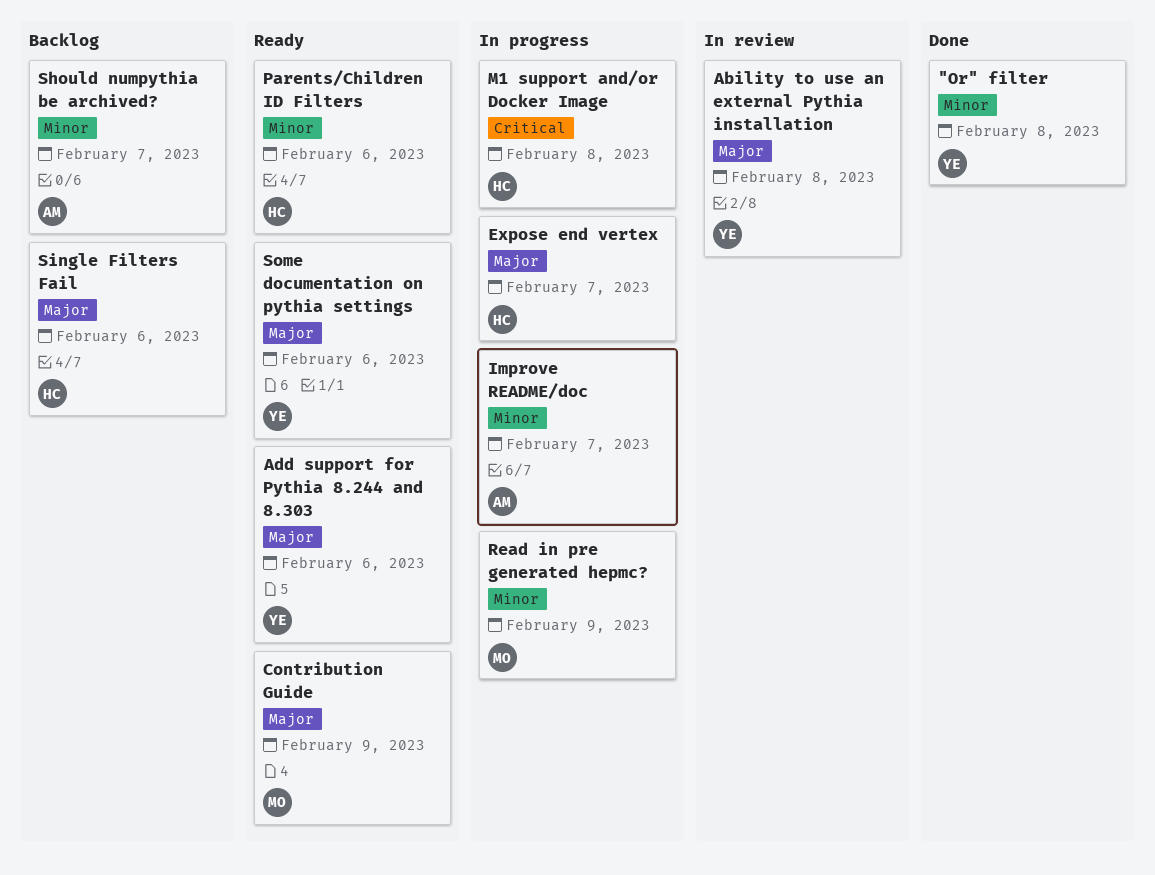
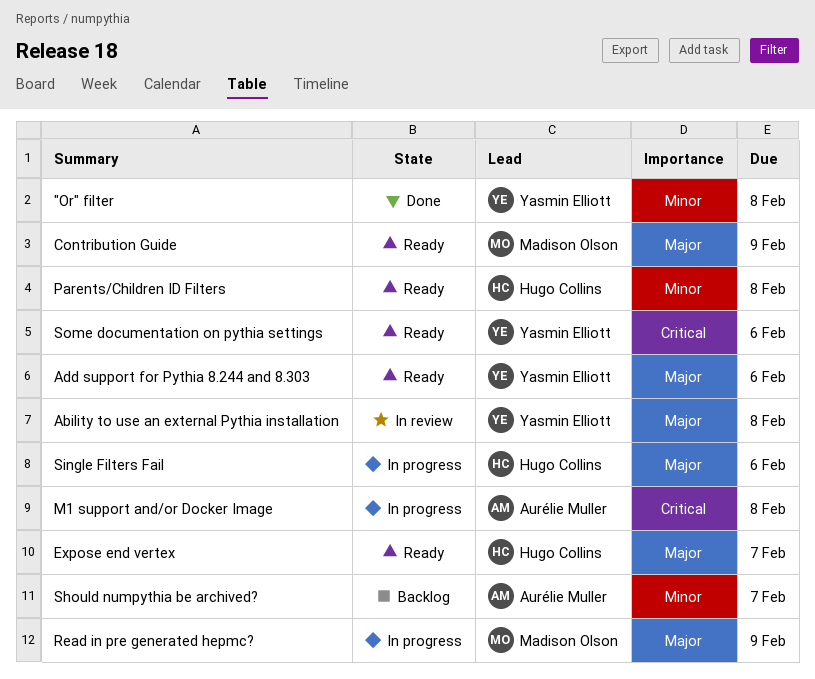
Expose end vertex, status: In progress -> Ready
Improve README/doc: present -> none
M1 support and/or Docker Image, owner: Hugo Collins -> Aurélie Muller
Parents/Children ID Filters, due: Feb 6 -> Feb 8
Read in pre generated hepmc?, priority: Minor -> Major
Single Filters Fail, status: Backlog -> In progress
Some documentation on pythia settings, priority: Major -> Critical

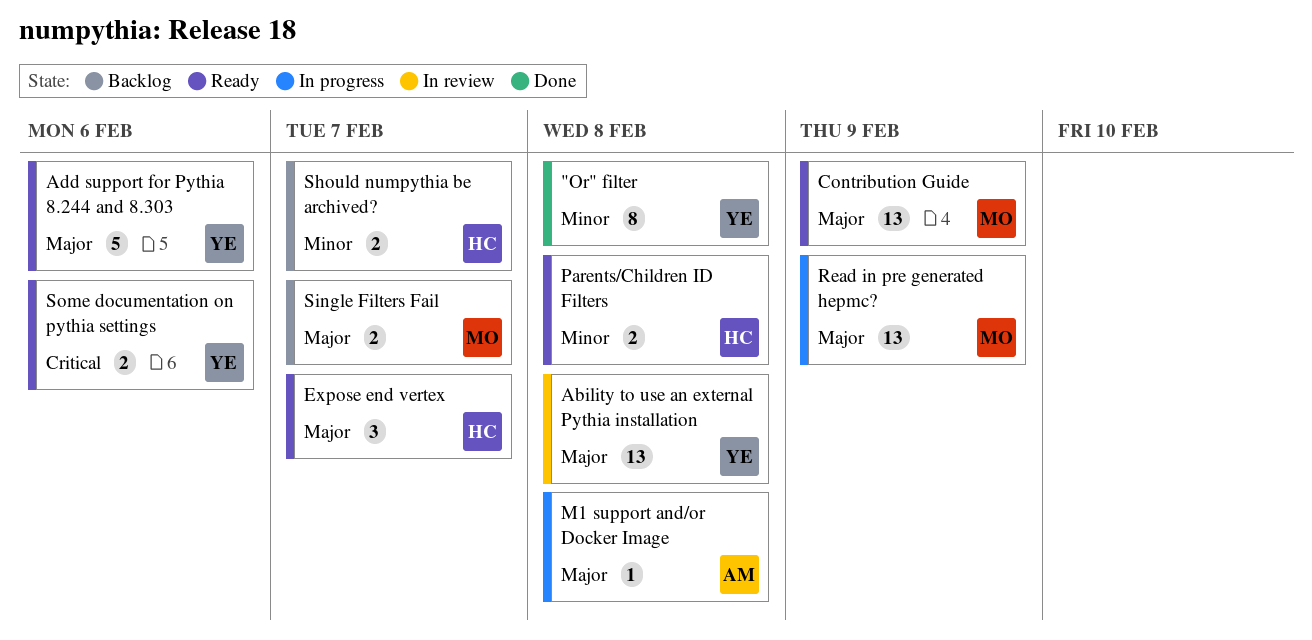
M1 support and/or Docker Image, priority: Critical -> Major
Should numpythia be archived?, owner: Aurélie Muller -> Hugo Collins
Single Filters Fail, status: In progress -> Backlog
Single Filters Fail, owner: Hugo Collins -> Madison Olson
Single Filters Fail, due: Feb 6 -> Feb 7

